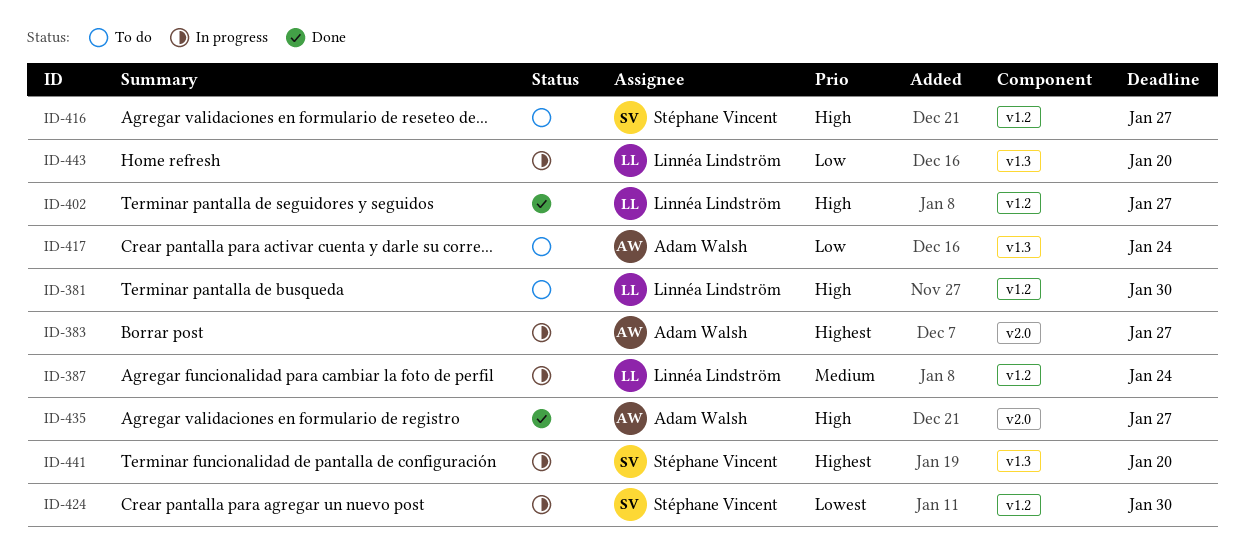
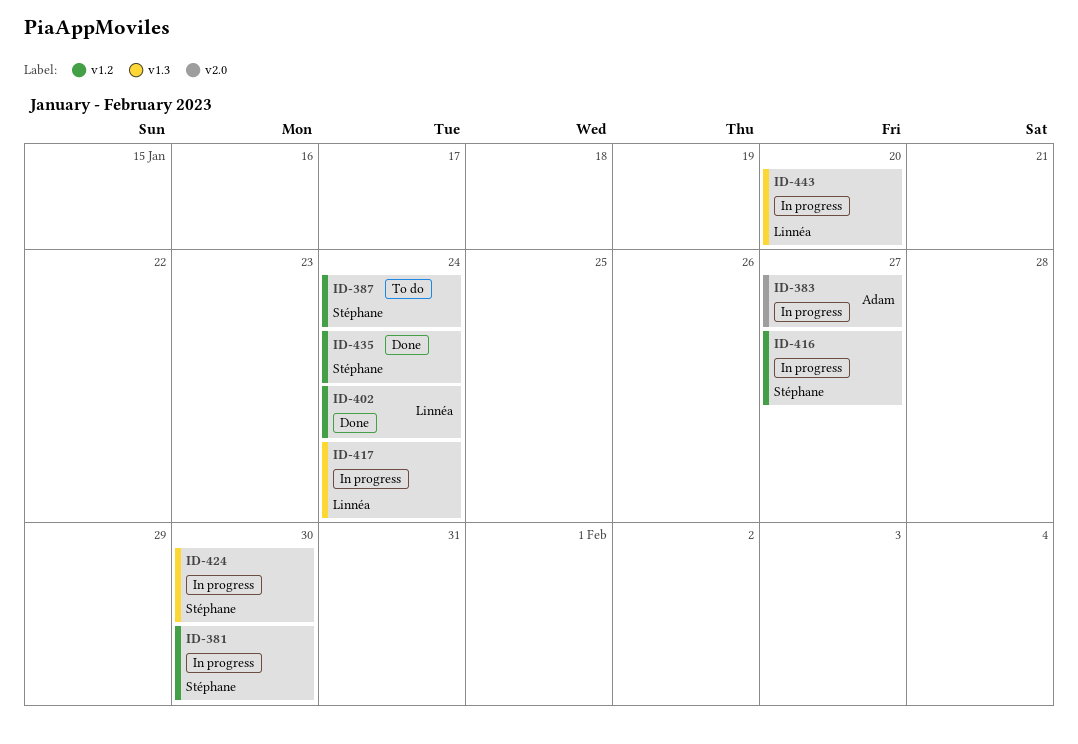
ID-381, status: To do -> In progress
ID-381, owner: Linnéa Lindström -> Stéphane Vincent
ID-387, status: In progress -> To do
ID-387, owner: Linnéa Lindström -> Stéphane Vincent
ID-402, due: Jan 27 -> Jan 24
ID-416, status: To do -> In progress
ID-417, status: To do -> In progress
ID-417, owner: Adam Walsh -> Linnéa Lindström
ID-424, label: v1.2 -> v1.3
ID-435, owner: Adam Walsh -> Stéphane Vincent
ID-435, label: v2.0 -> v1.2
ID-435, due: Jan 27 -> Jan 24
ID-441: present -> none

